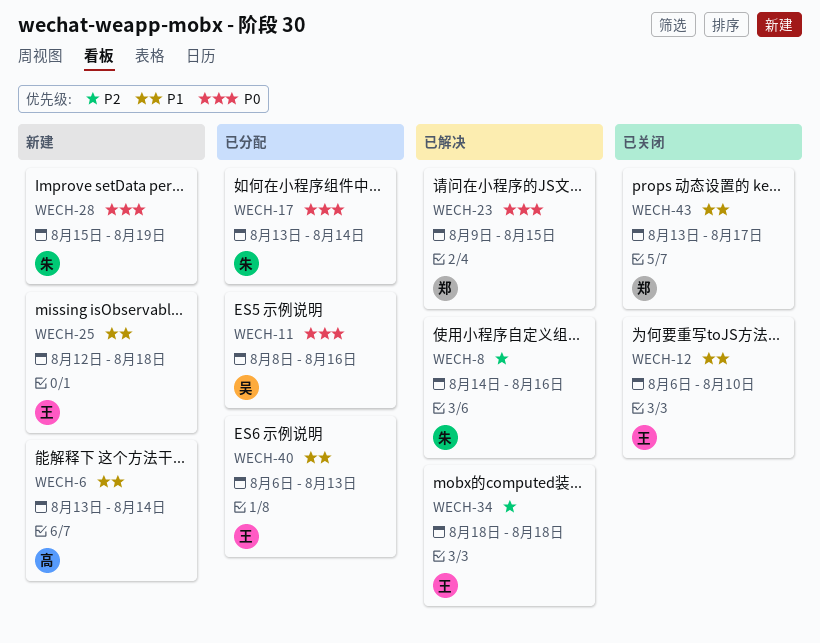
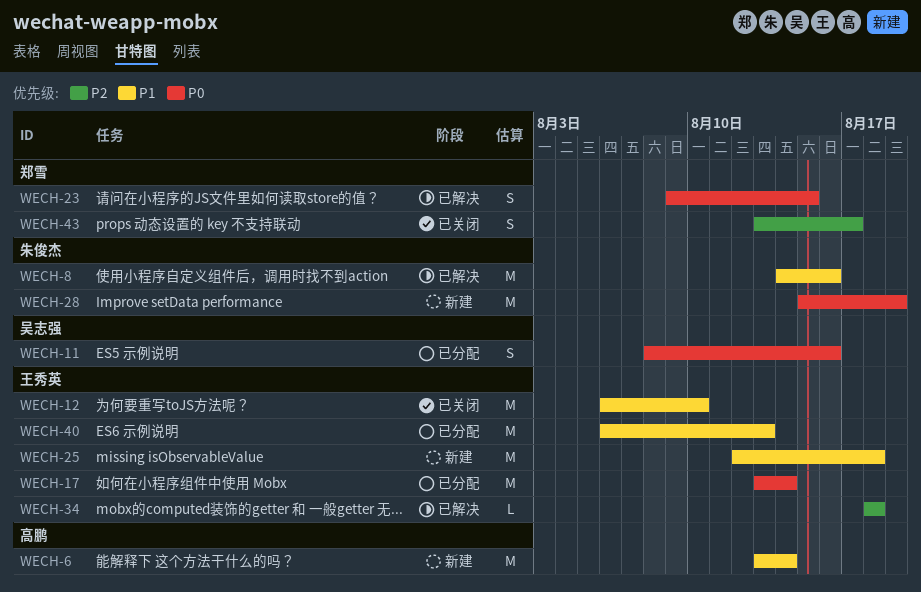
WECH-8, priority: P2 -> P1
WECH-17, owner: 朱俊杰 -> 王秀英
WECH-43, priority: P1 -> P2

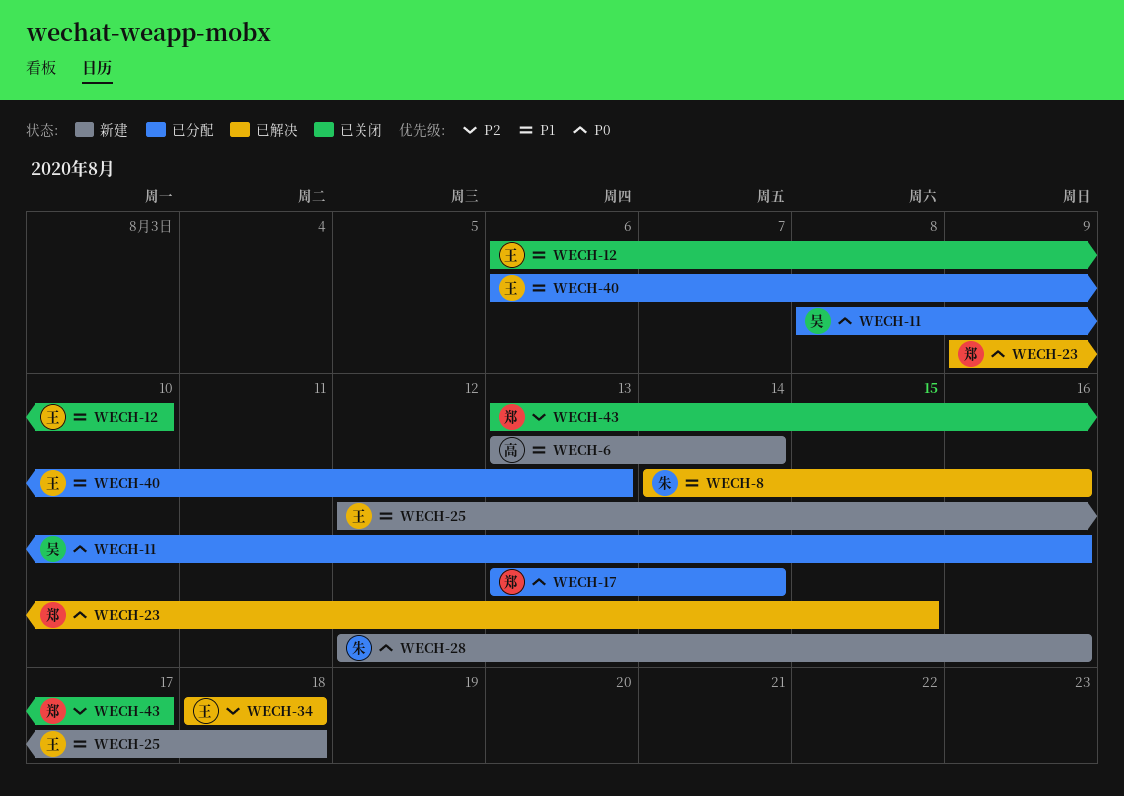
WECH-17, owner: 王秀英 -> 郑雪
WECH-28, start: Aug 15 -> Aug 12
WECH-28, due: Aug 19 -> Aug 16

